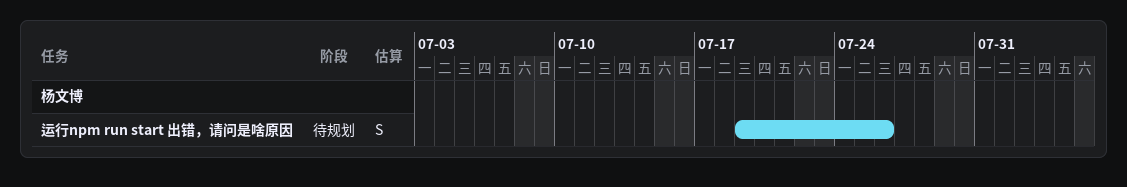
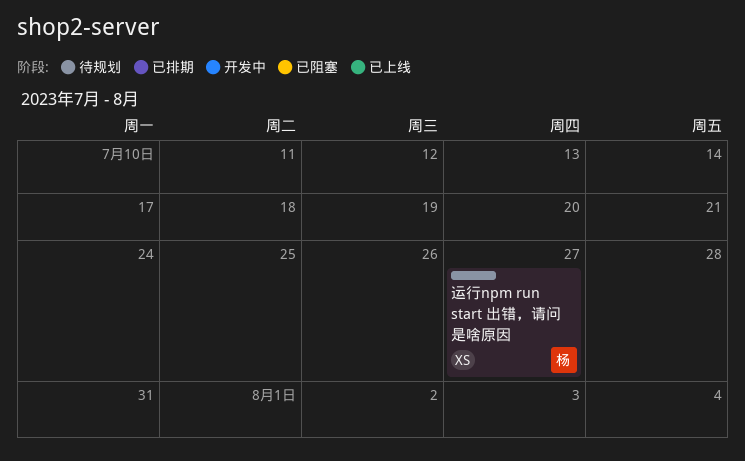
运行npm run start 出错，请问是啥原因, estimate: S -> XS
运行npm run start 出错，请问是啥原因, due: Jul 26 -> Jul 27

